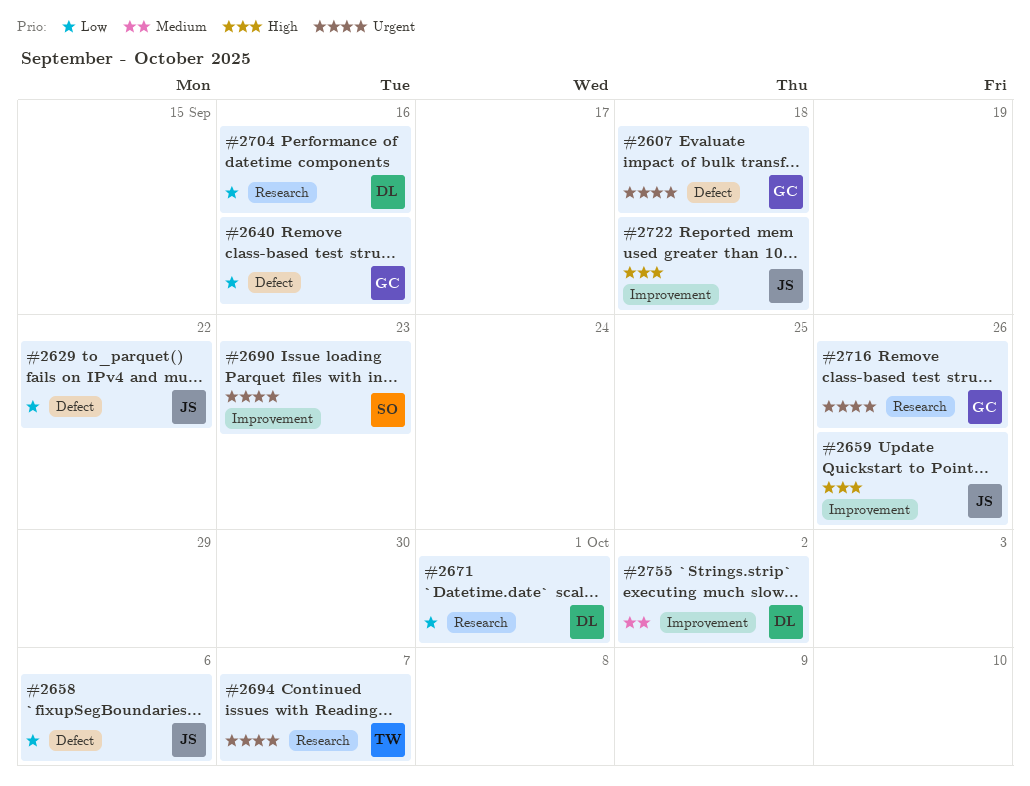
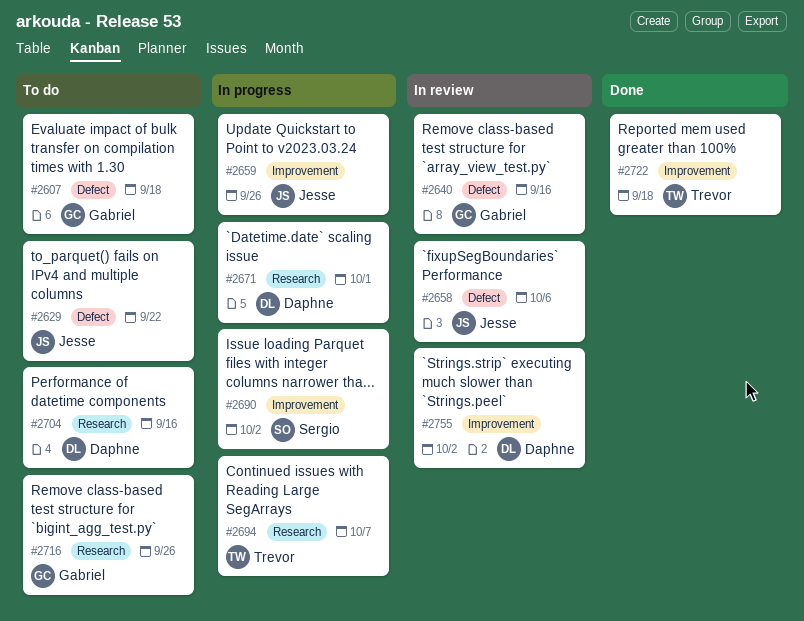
#2690, due: Sep 23 -> Oct 2
#2722, owner: Jesse -> Trevor

